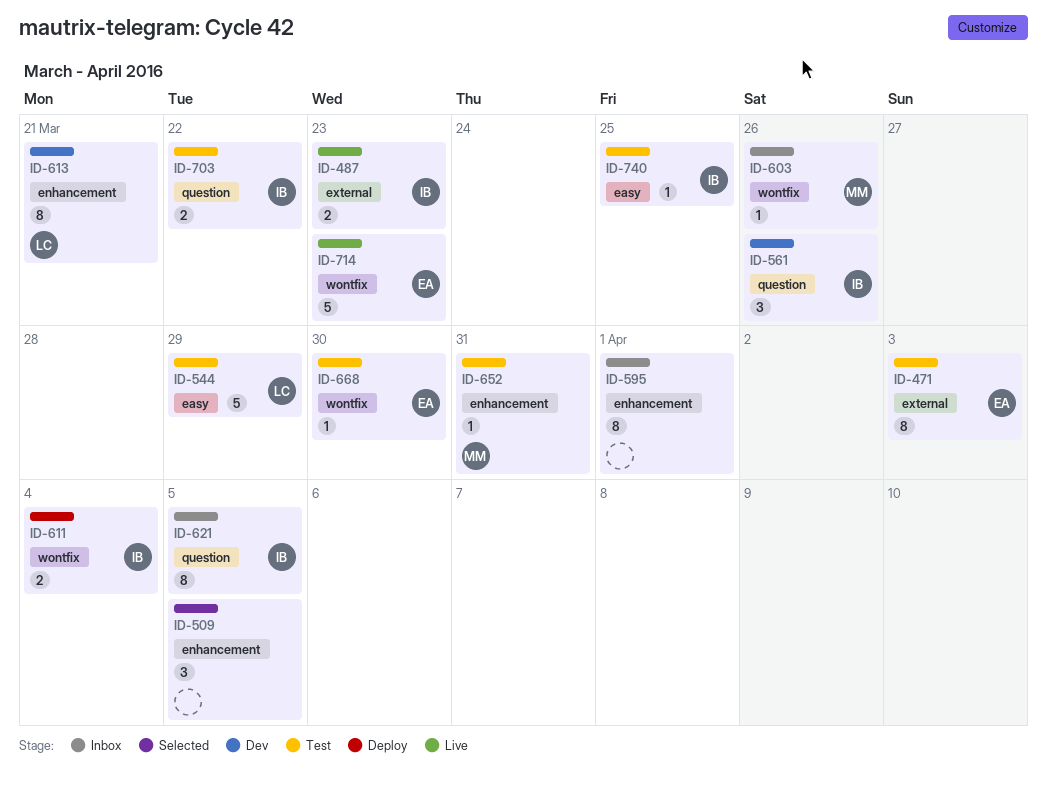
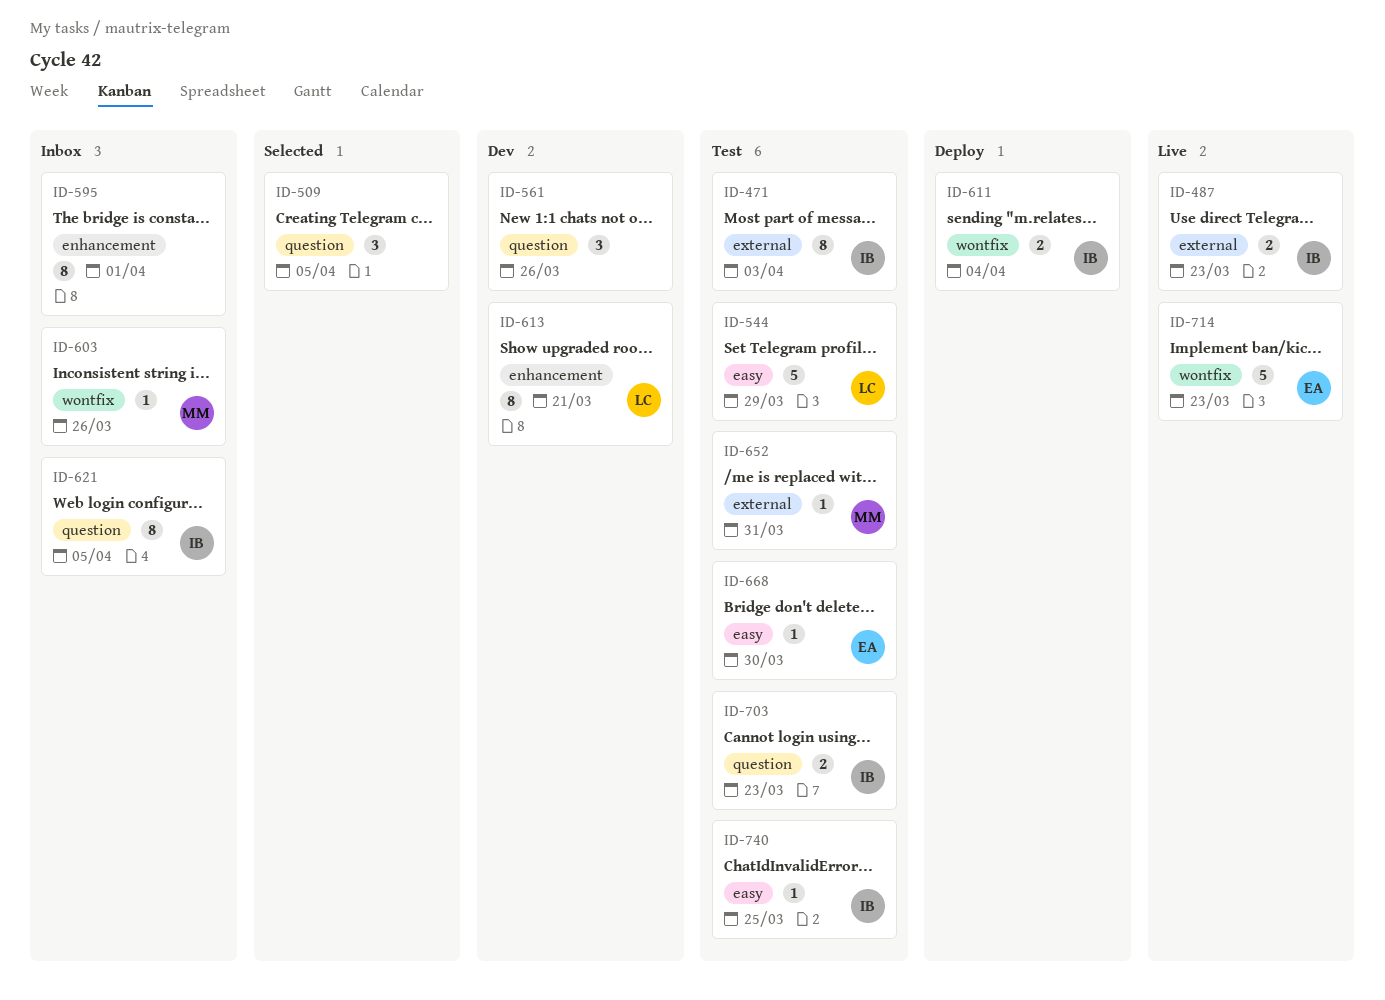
ID-471, owner: EA -> IB
ID-509, label: enhancement -> question
ID-561, owner: IB -> none
ID-652, label: enhancement -> external
ID-668, label: wontfix -> easy
ID-703, due: Mar 22 -> Mar 23

